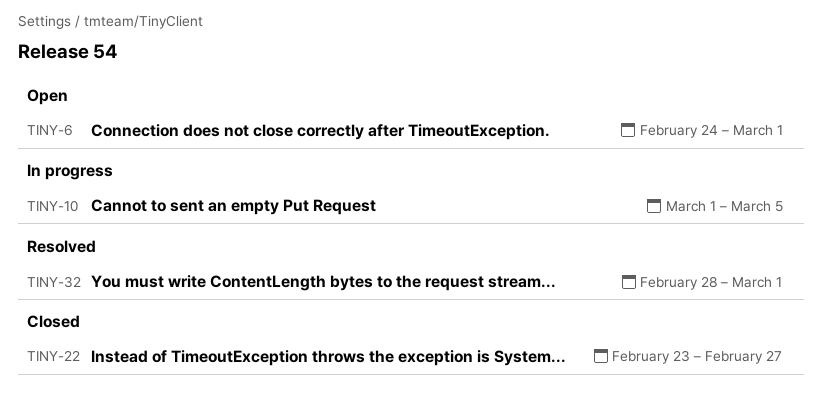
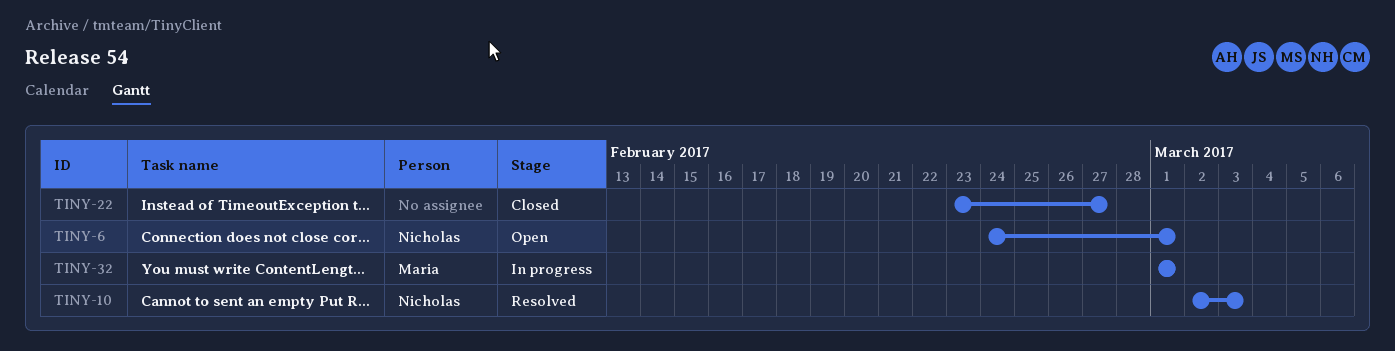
TINY-10, status: In progress -> Resolved
TINY-10, start: Mar 1 -> Mar 2
TINY-10, due: Mar 5 -> Mar 3
TINY-32, status: Resolved -> In progress
TINY-32, start: Feb 28 -> Mar 1

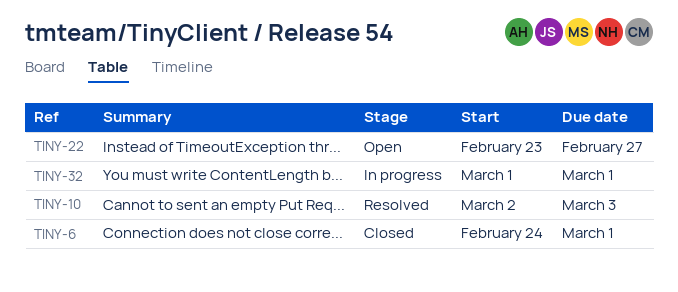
TINY-6, status: Open -> Closed
TINY-22, status: Closed -> Open

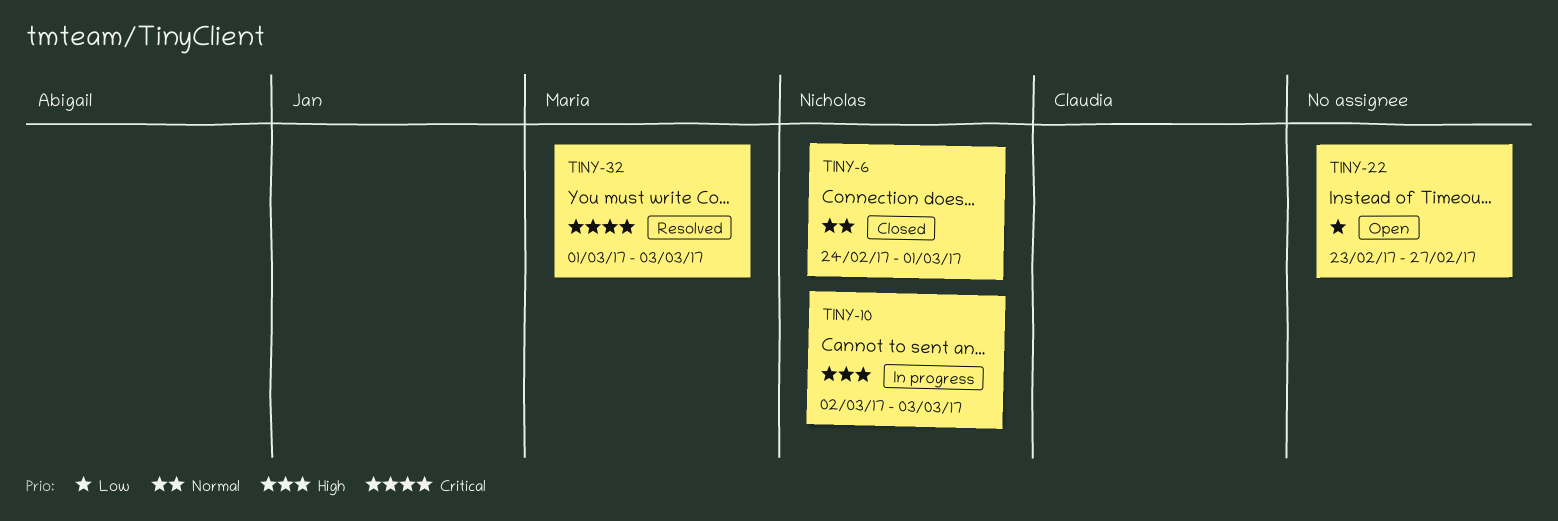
TINY-10, status: Resolved -> In progress
TINY-32, status: In progress -> Resolved
TINY-32, due: Mar 1 -> Mar 3

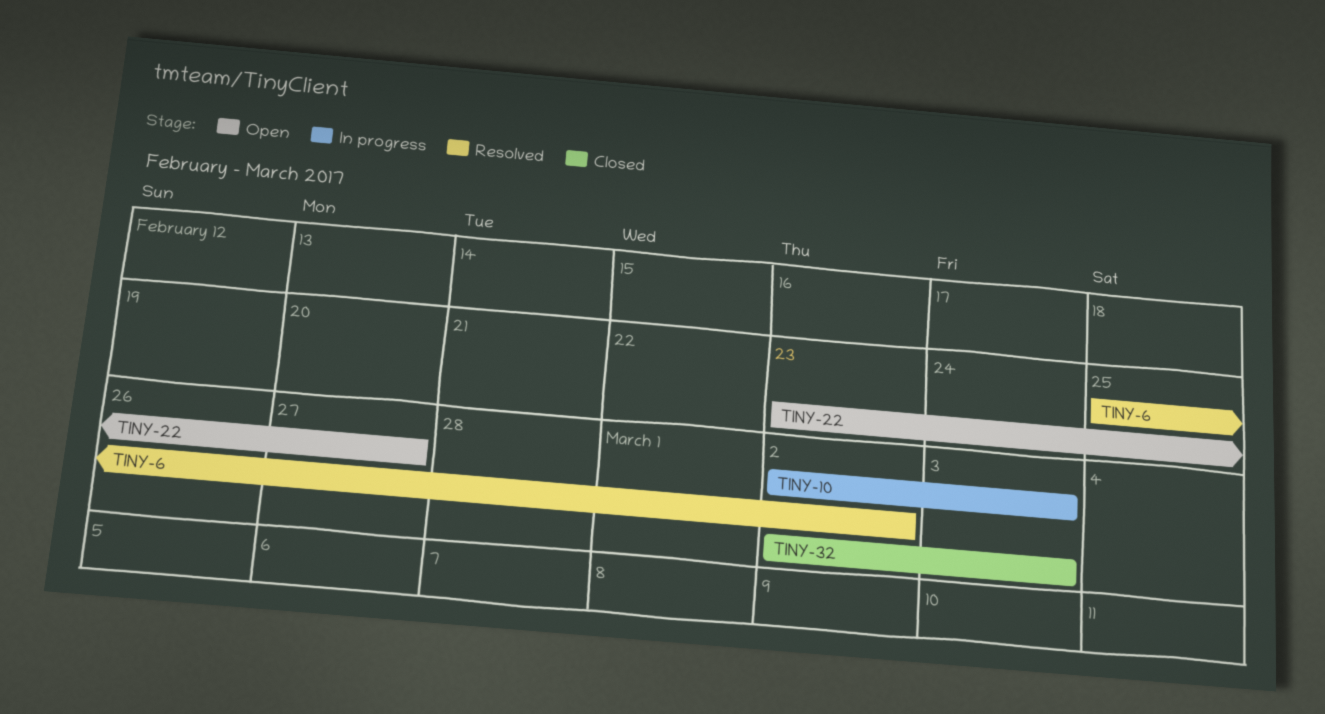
TINY-6, status: Closed -> Resolved
TINY-6, start: Feb 24 -> Feb 25
TINY-6, due: Mar 1 -> Mar 2
TINY-32, status: Resolved -> Closed
TINY-32, start: Mar 1 -> Mar 2

